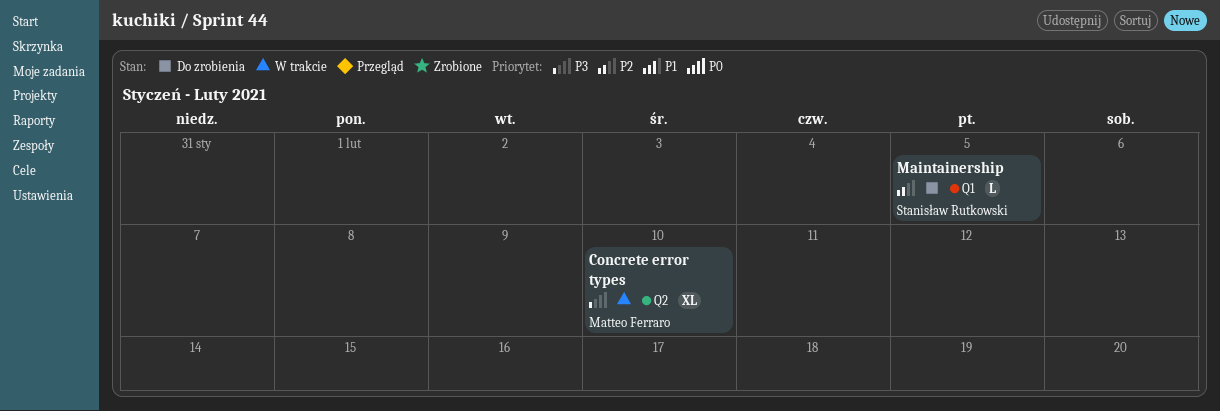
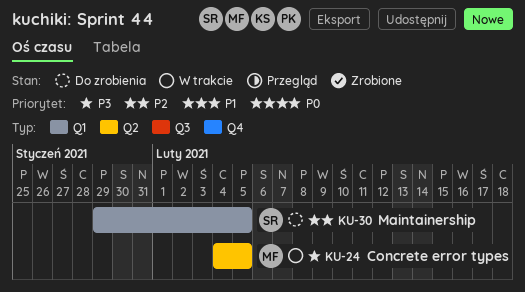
Concrete error types, due: Feb 10 -> Feb 5

